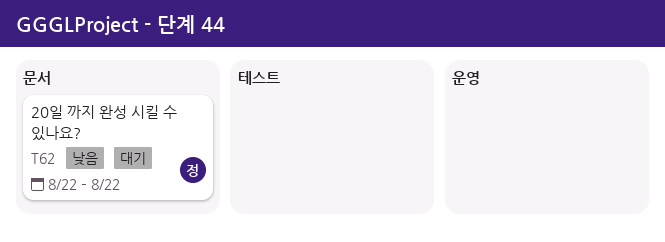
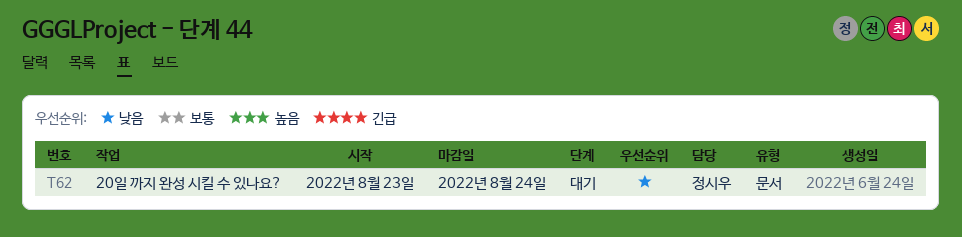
T62, start: Aug 22 -> Aug 23
T62, due: Aug 22 -> Aug 24

